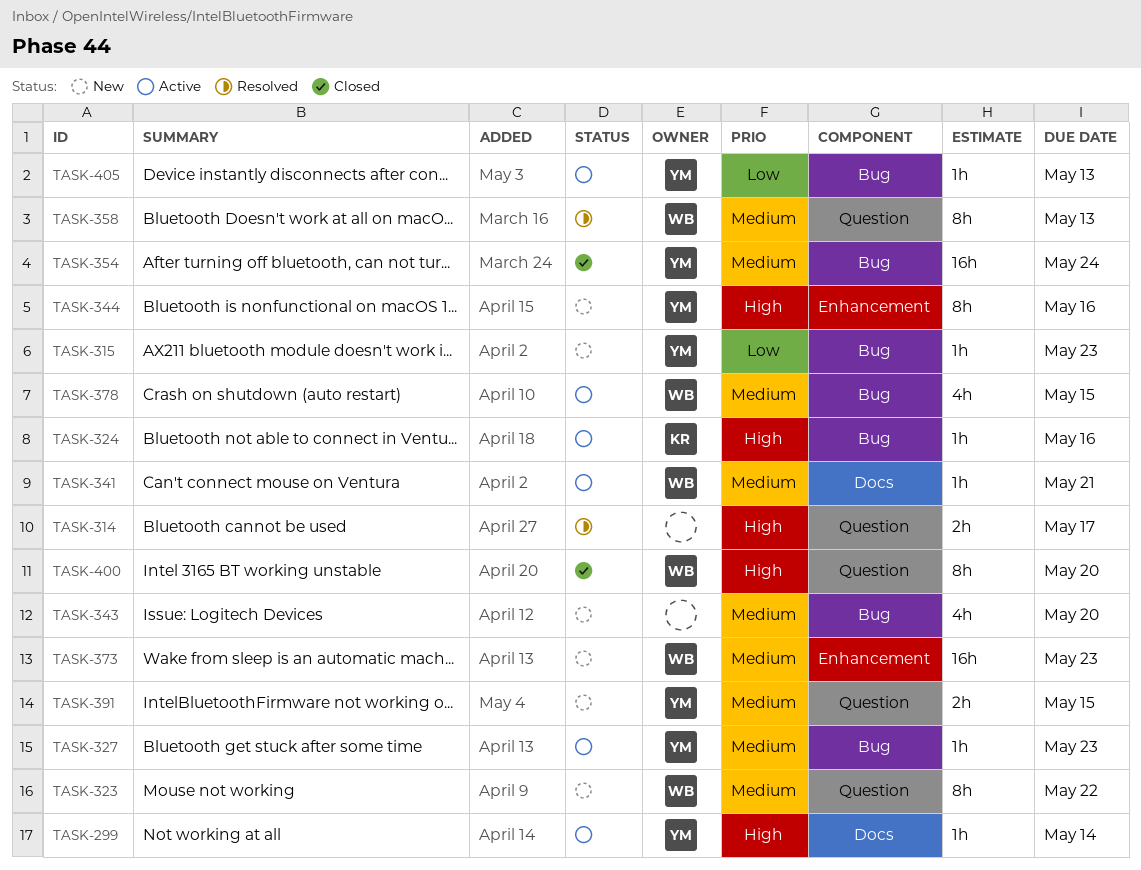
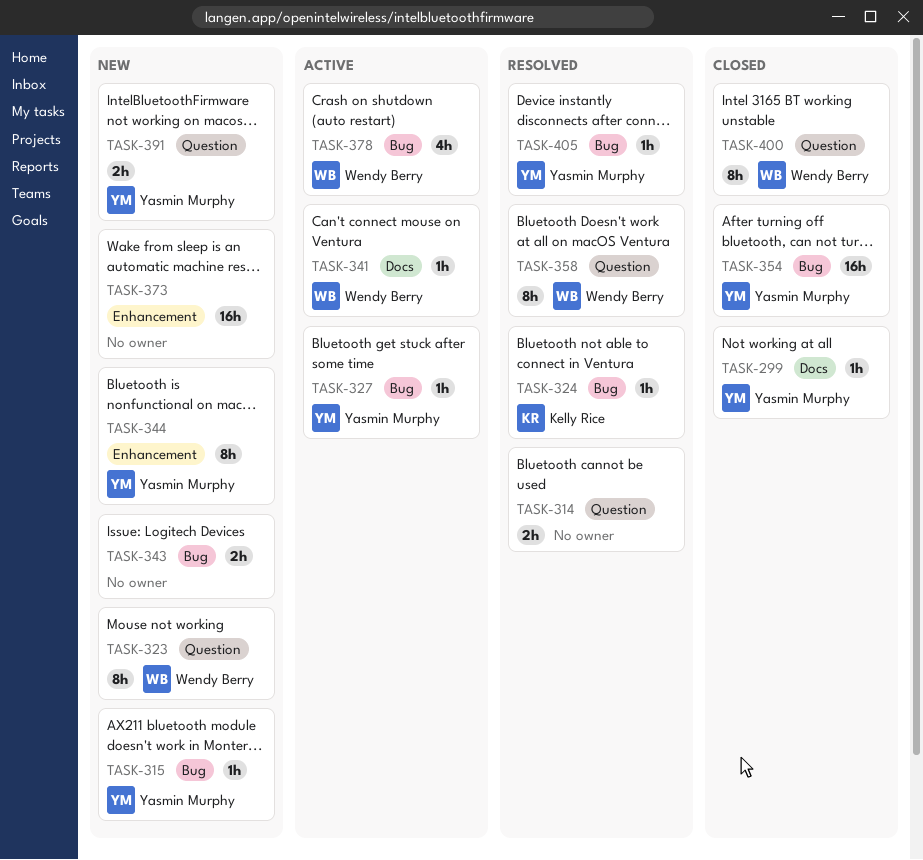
TASK-299, status: Active -> Closed
TASK-324, status: Active -> Resolved
TASK-343, estimate: 4h -> 2h
TASK-373, owner: Wendy Berry -> none
TASK-405, status: Active -> Resolved

